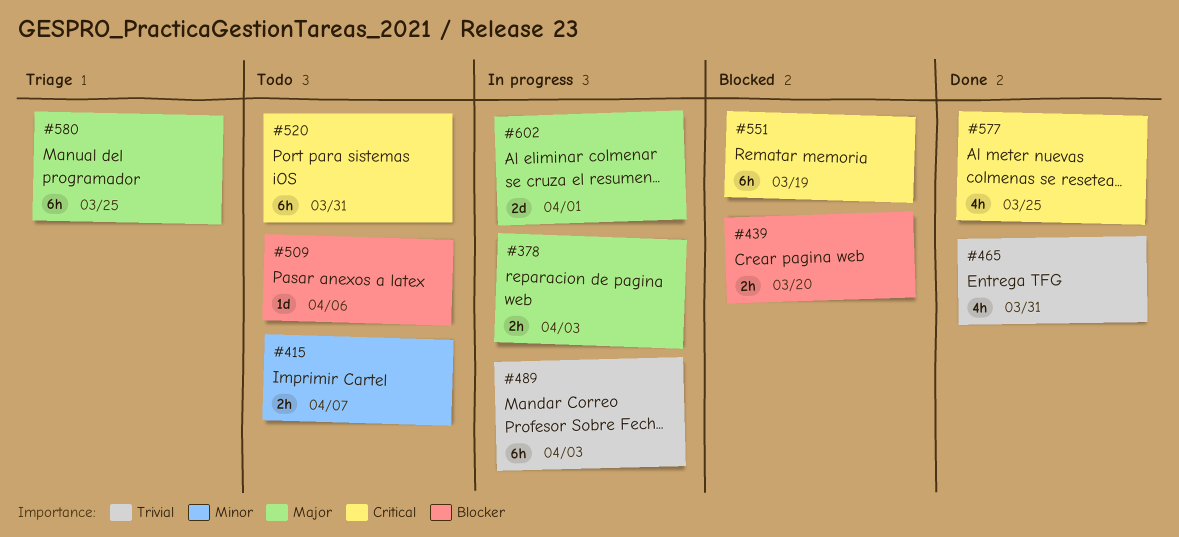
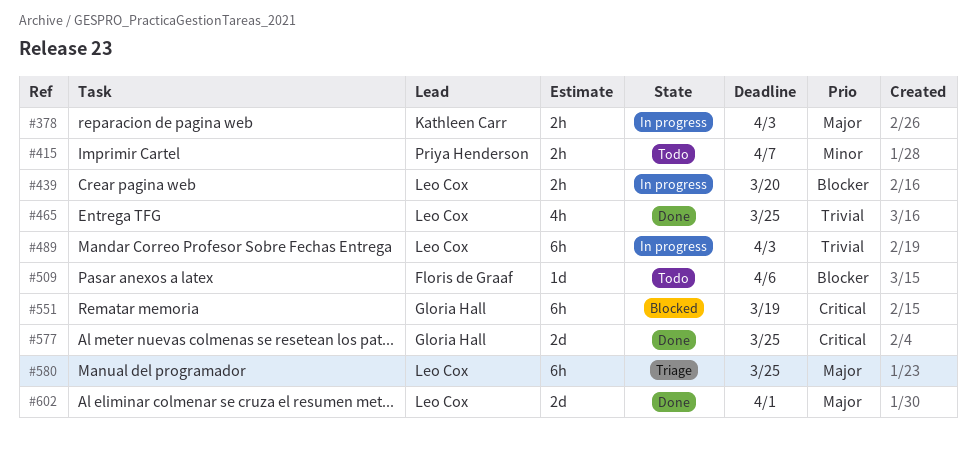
#439, status: Blocked -> In progress
#465, due: Mar 31 -> Mar 25
#520: present -> none
#577, estimate: 4h -> 2d
#602, status: In progress -> Done

